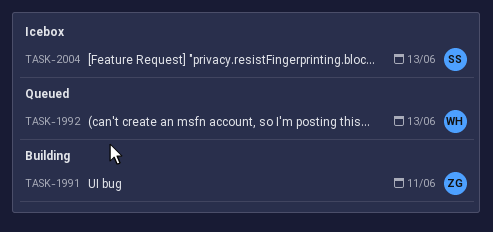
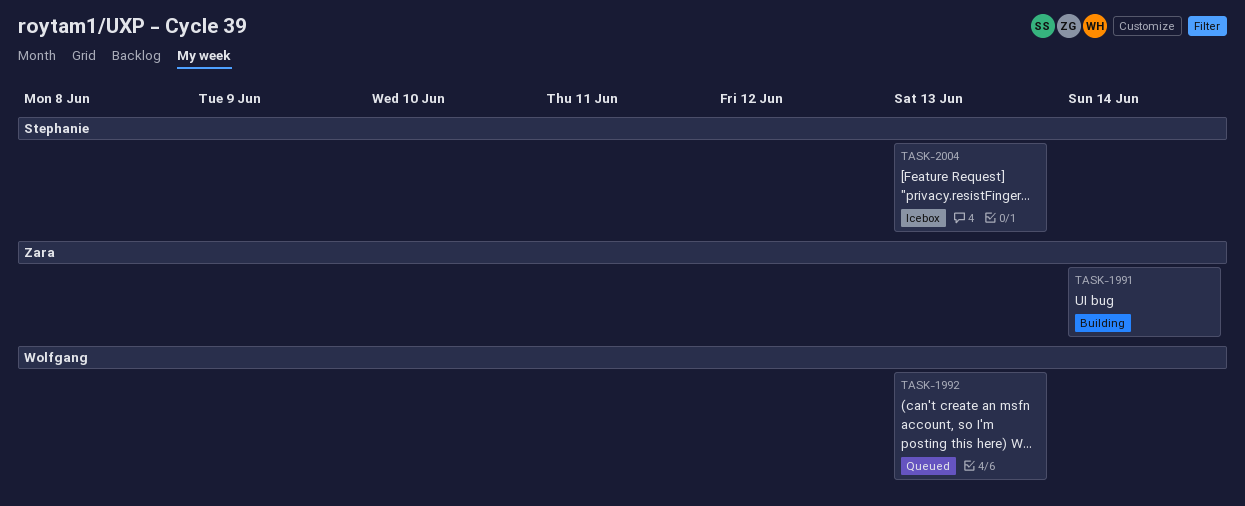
TASK-1991, due: Jun 11 -> Jun 14

